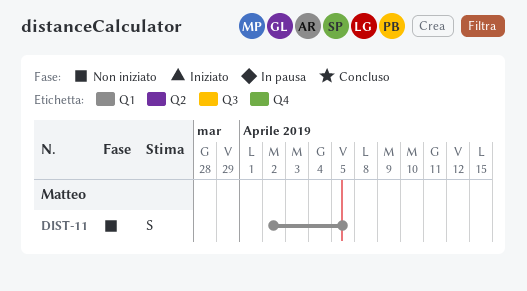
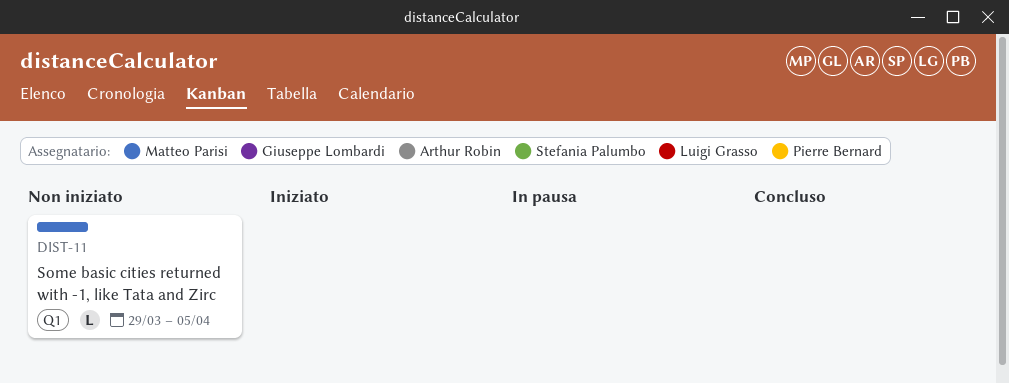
DIST-11, estimate: S -> L
DIST-11, start: Apr 2 -> Mar 29

